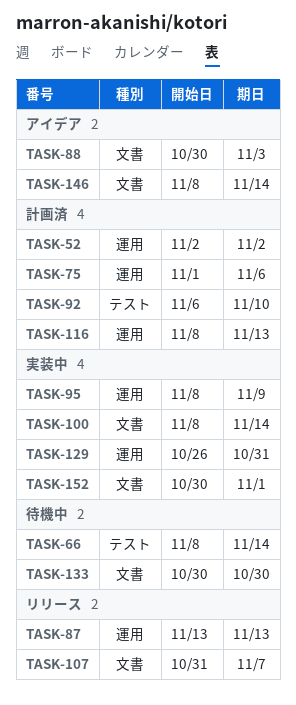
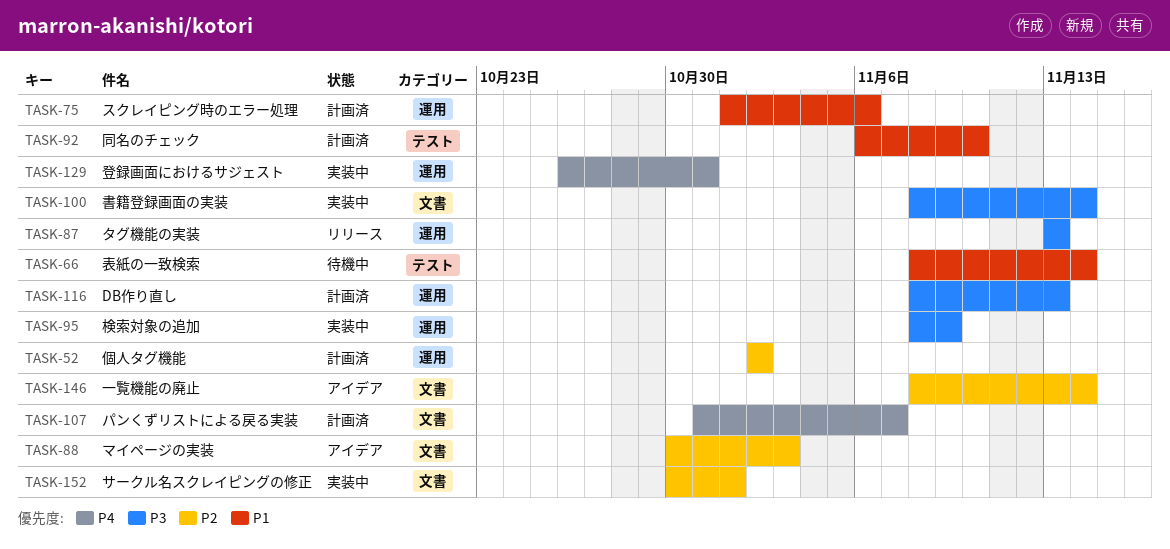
TASK-107, status: リリース -> 計画済
TASK-133: present -> none

